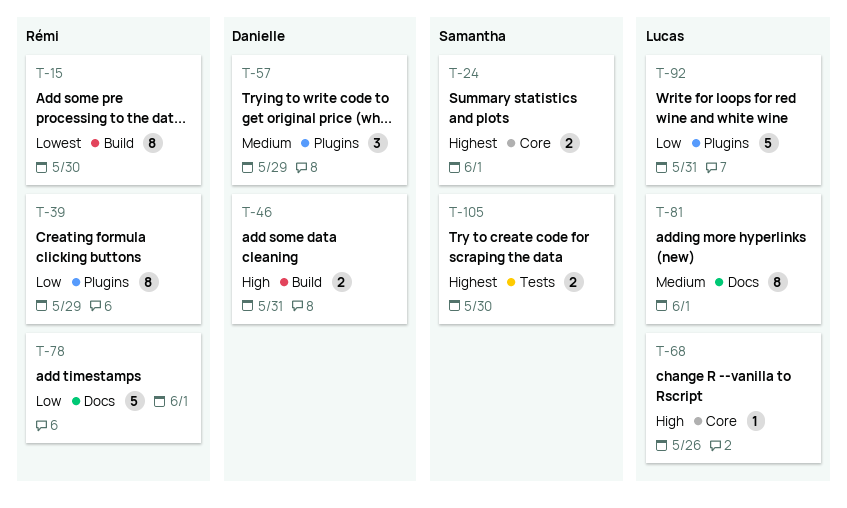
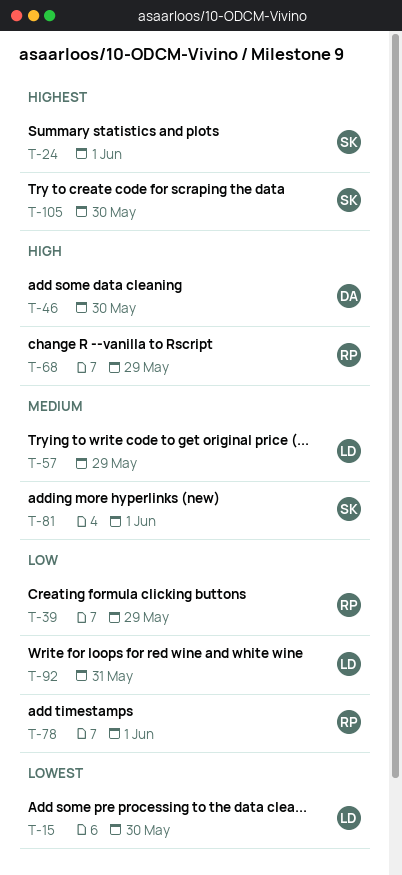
T-15, owner: Rémi -> Lucas
T-46, due: May 31 -> May 30
T-57, owner: Danielle -> Lucas
T-68, owner: Lucas -> Rémi
T-68, due: May 26 -> May 29
T-81, owner: Lucas -> Samantha

